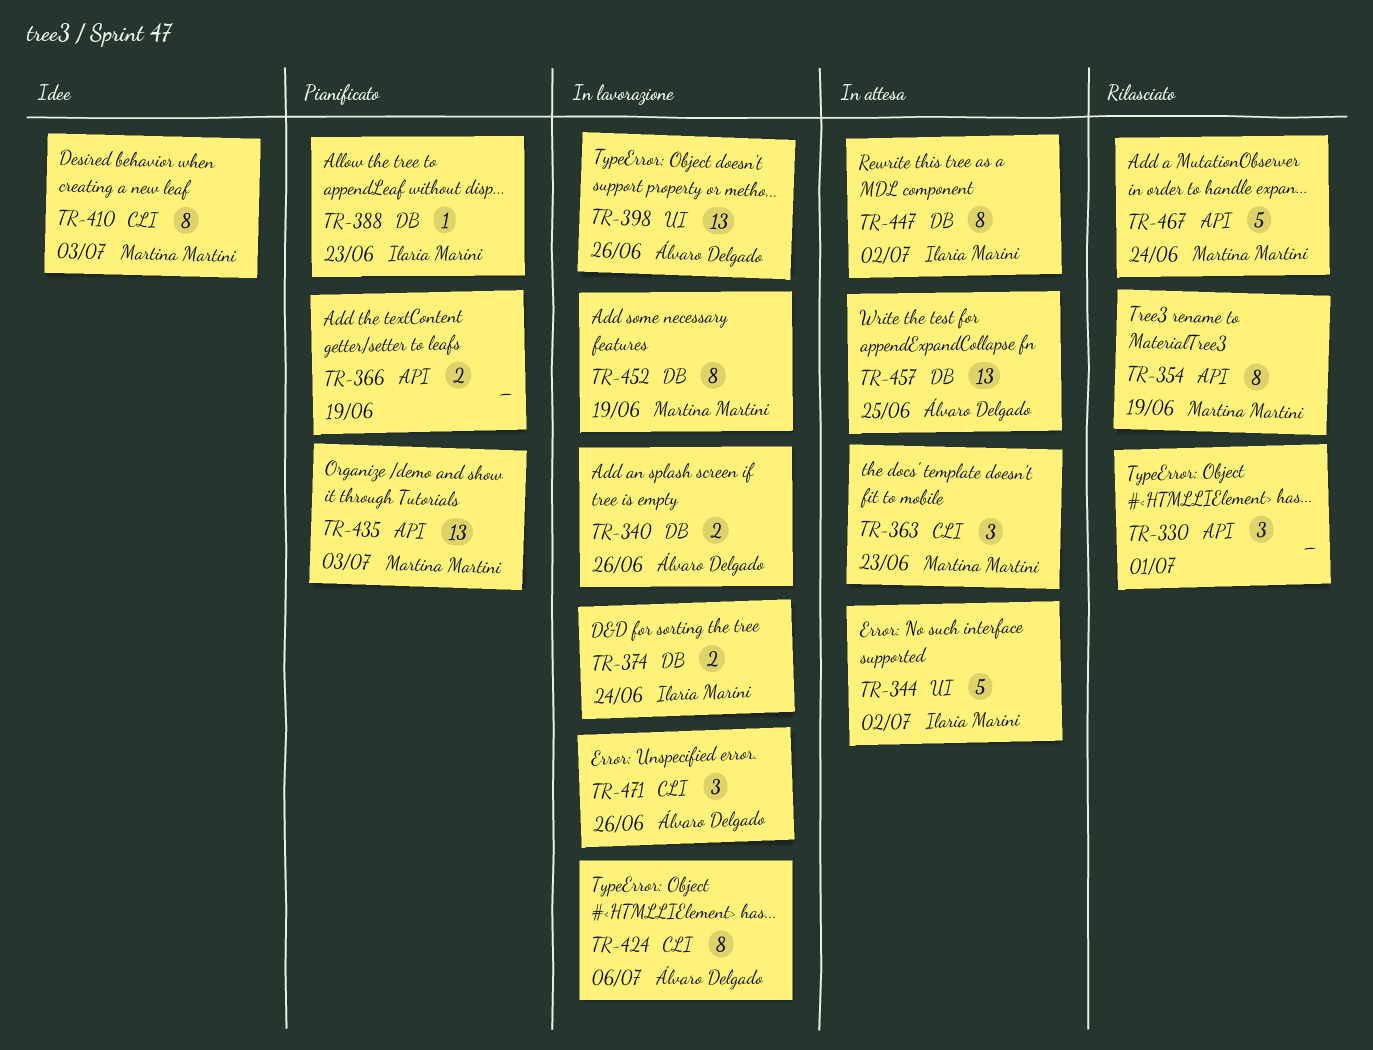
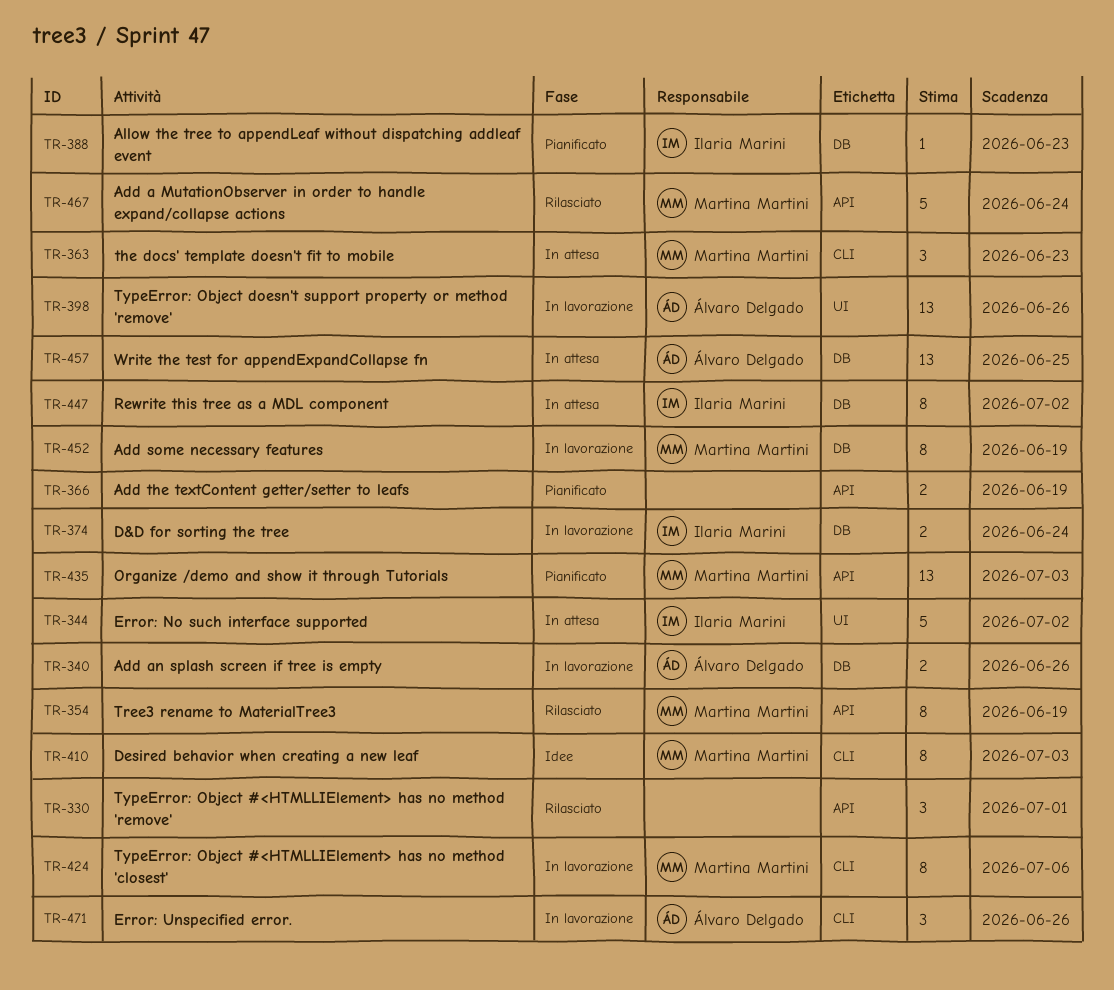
TR-424, owner: Álvaro Delgado -> Martina Martini

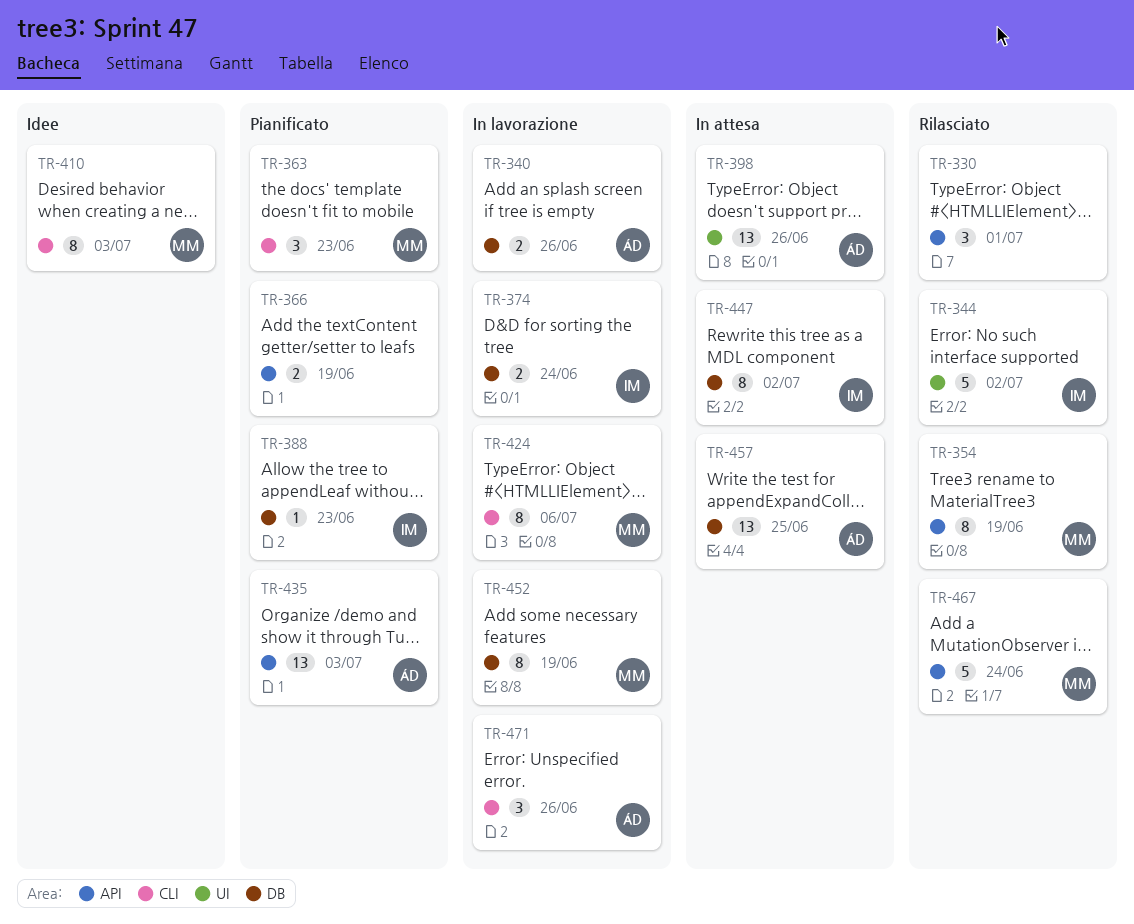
TR-344, status: In attesa -> Rilasciato
TR-363, status: In attesa -> Pianificato
TR-398, status: In lavorazione -> In attesa
TR-435, owner: Martina Martini -> Álvaro Delgado

